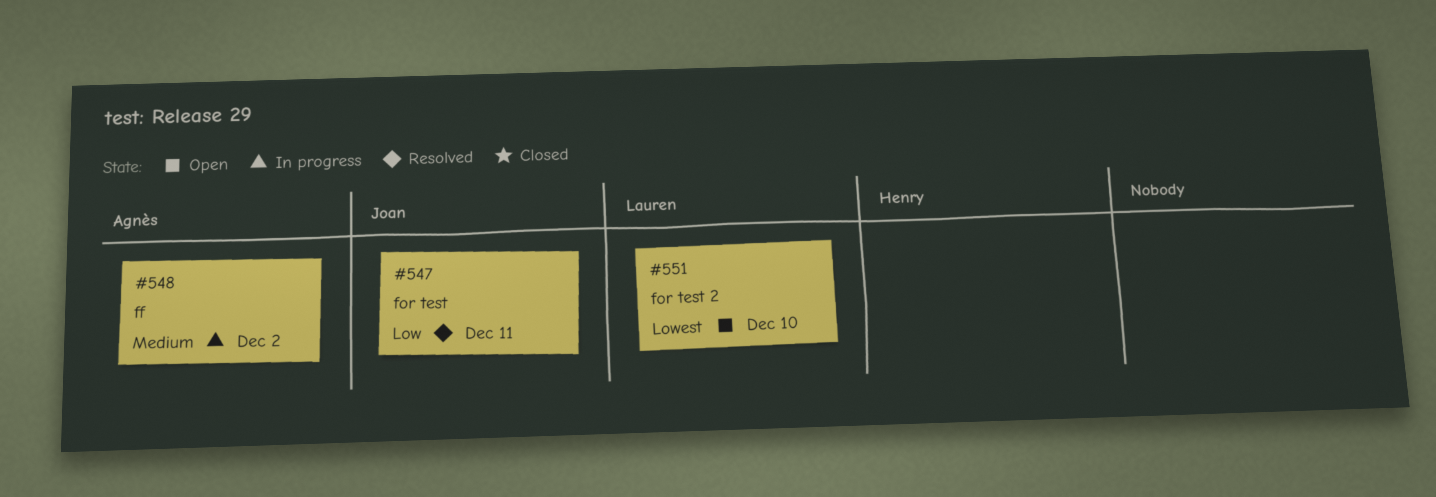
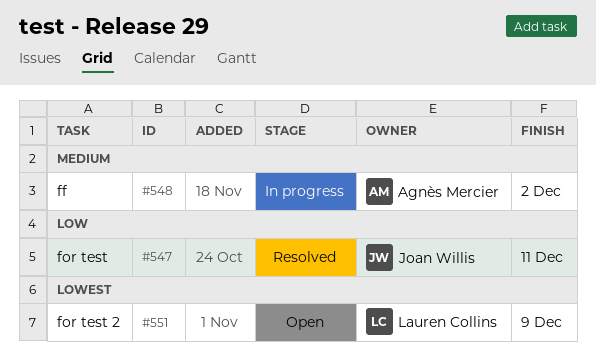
#551, due: Dec 10 -> Dec 9

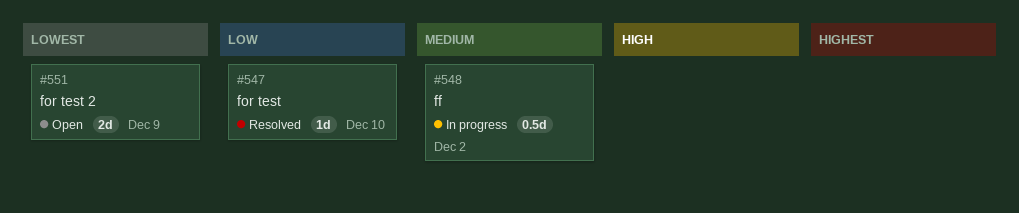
#547, due: Dec 11 -> Dec 10

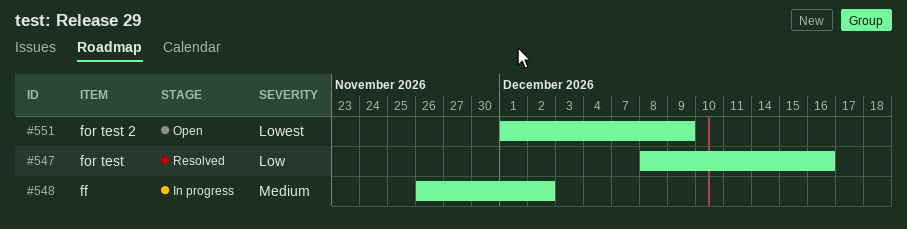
#547, due: Dec 10 -> Dec 16

